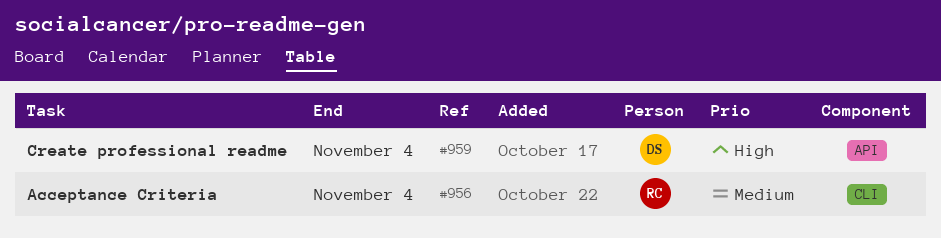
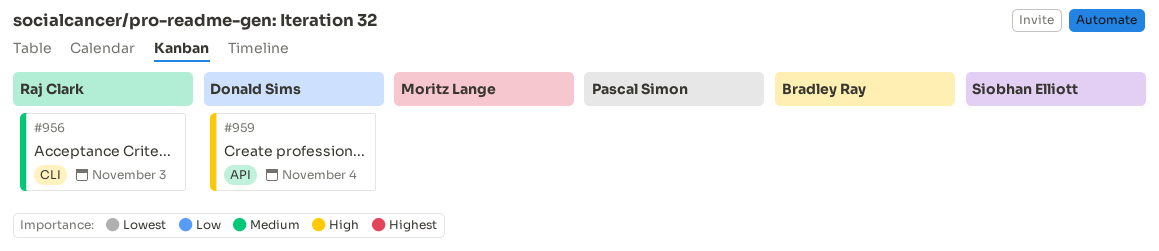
#956, due: Nov 4 -> Nov 3

